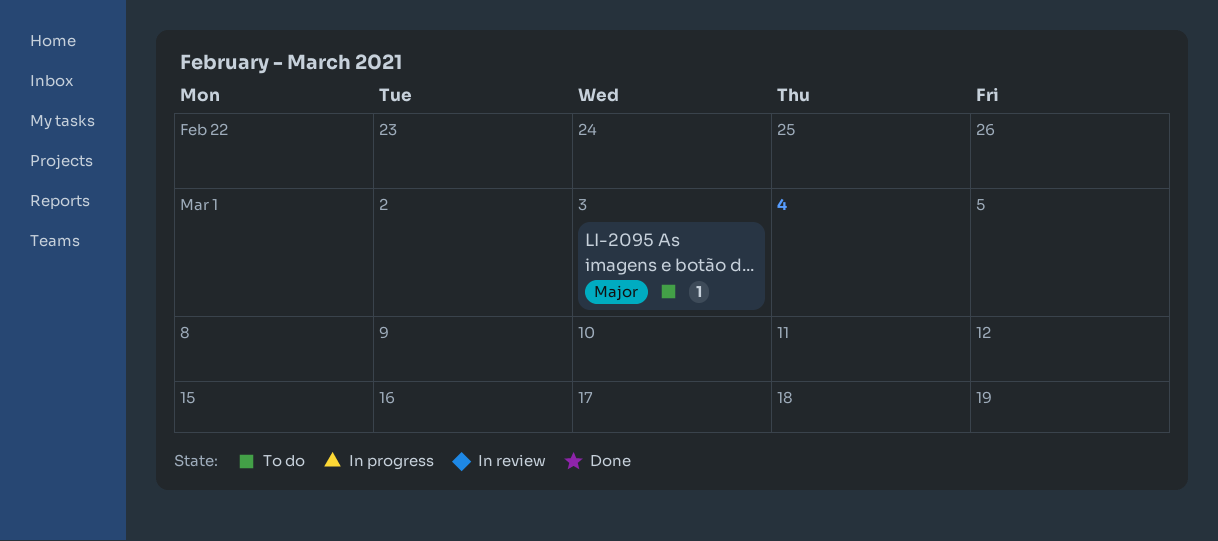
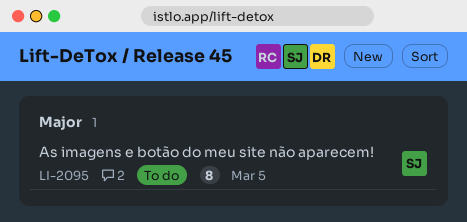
LI-2095, estimate: 1 -> 8
LI-2095, due: Mar 3 -> Mar 5

